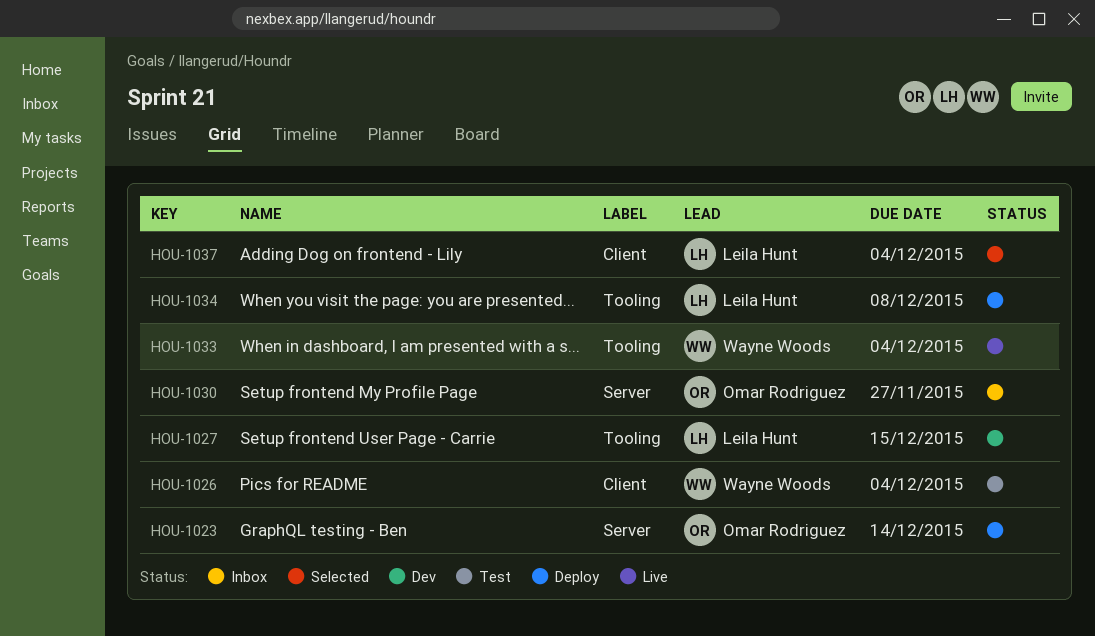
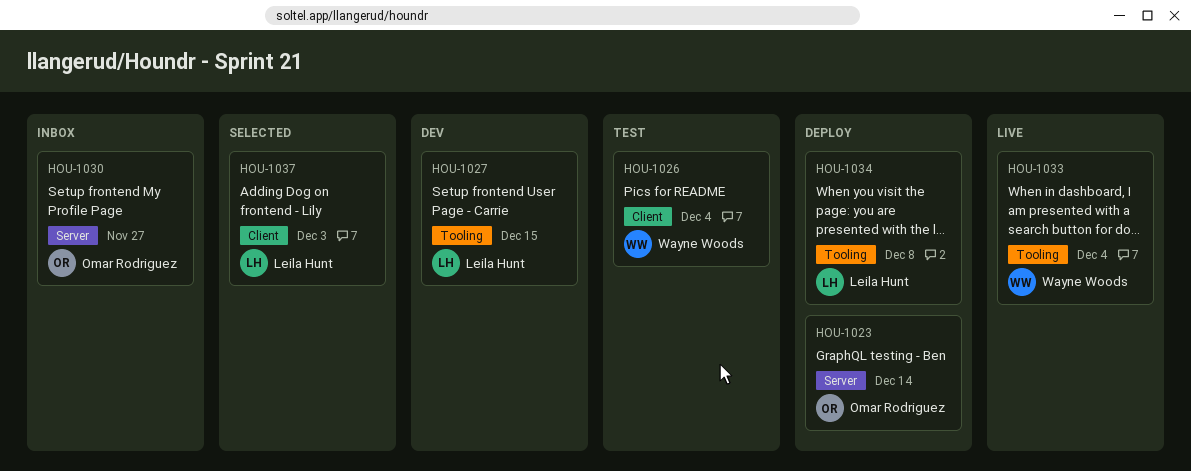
HOU-1037, due: Dec 4 -> Dec 3

